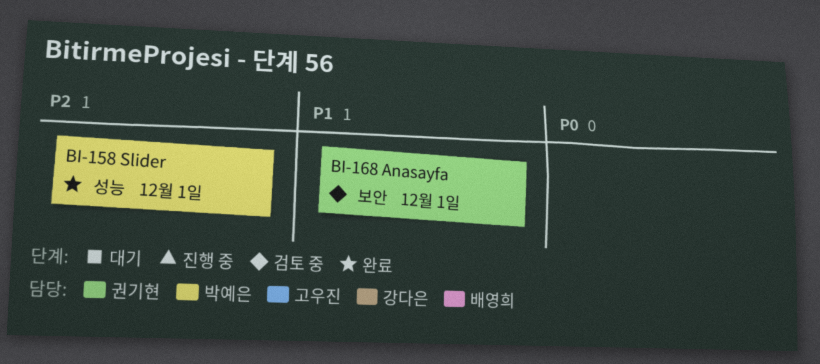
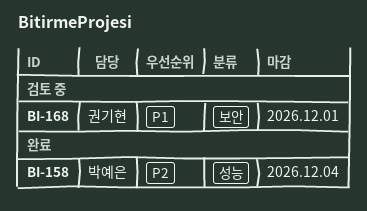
BI-158, due: Dec 1 -> Dec 4

